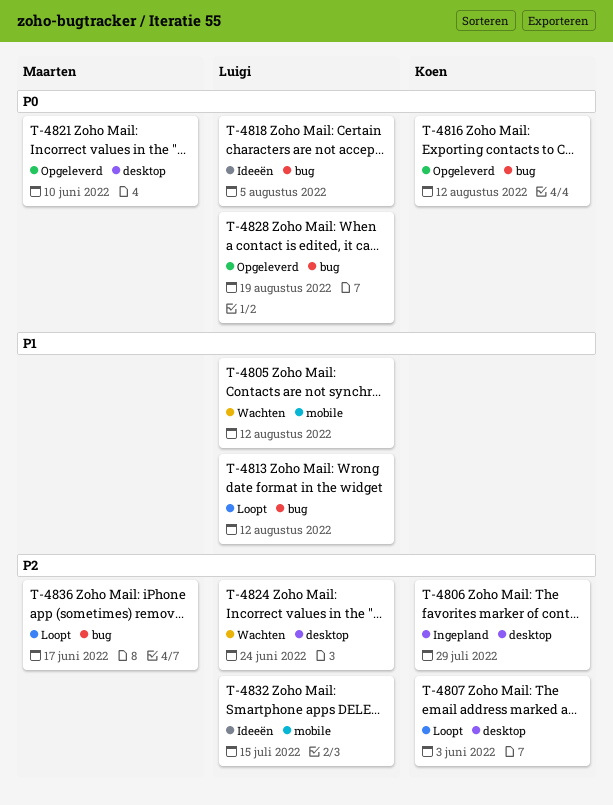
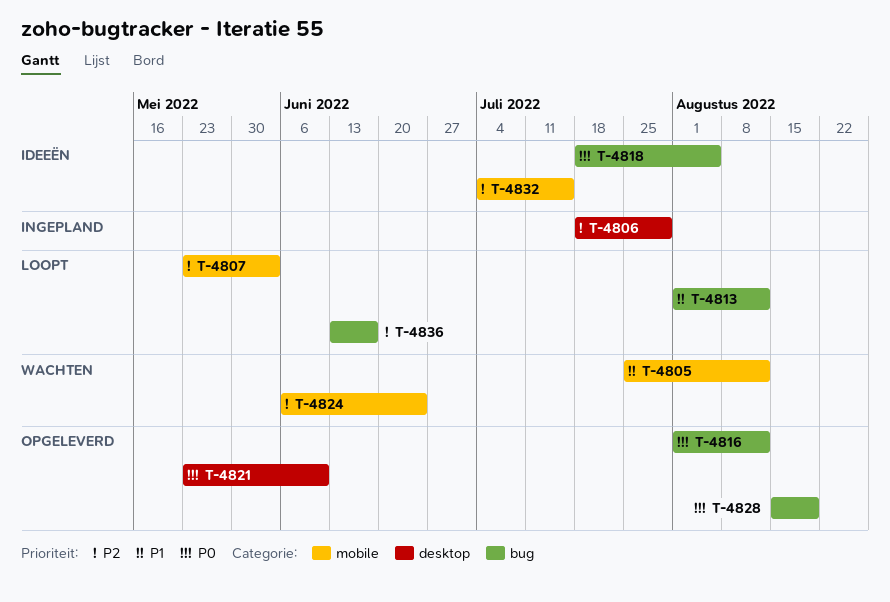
T-4807, label: desktop -> mobile
T-4824, label: desktop -> mobile

